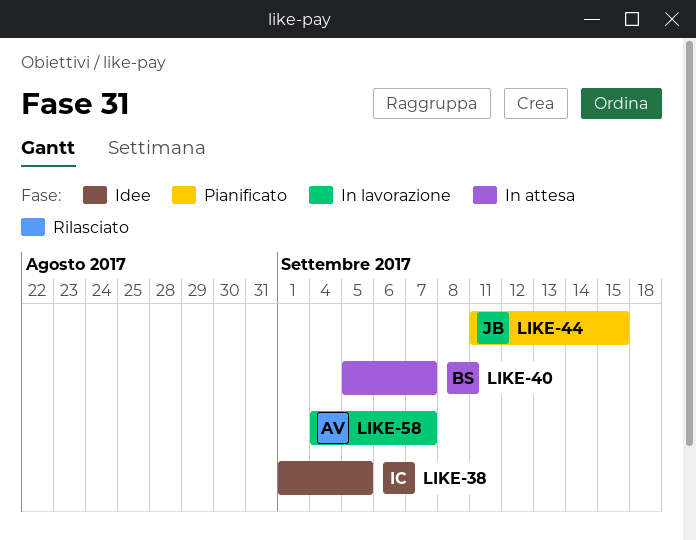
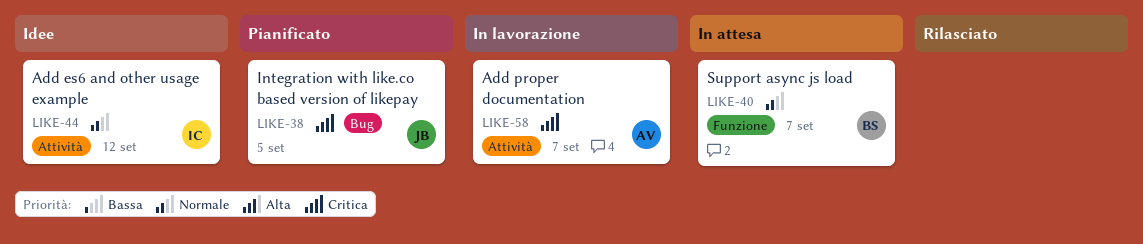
LIKE-38, status: Idee -> Pianificato
LIKE-38, owner: IC -> JB
LIKE-44, status: Pianificato -> Idee
LIKE-44, owner: JB -> IC
LIKE-44, due: Sep 15 -> Sep 12

